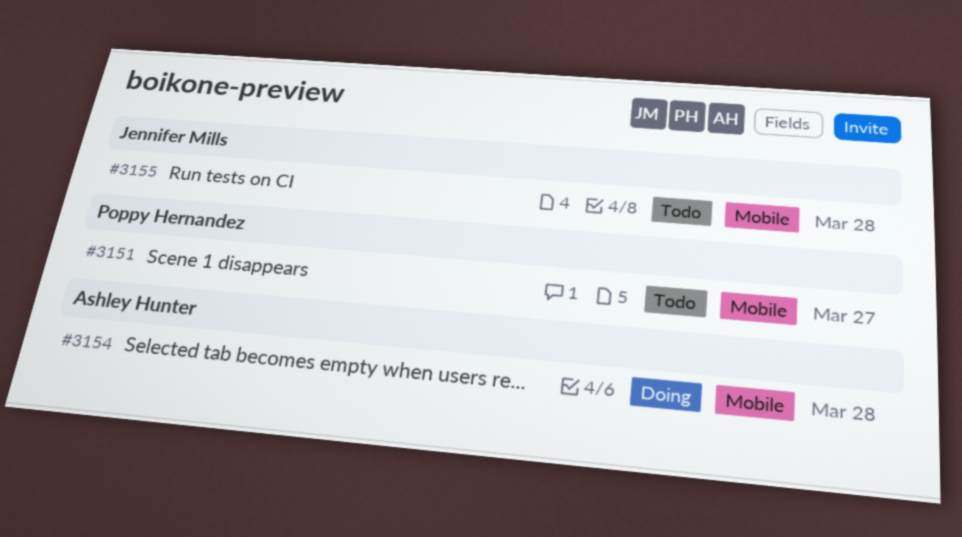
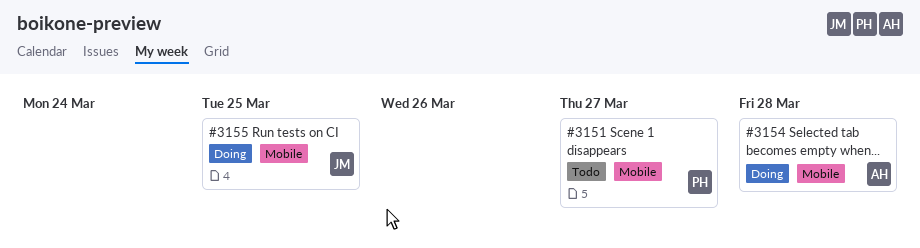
#3155, status: Todo -> Doing
#3155, due: Mar 28 -> Mar 25

